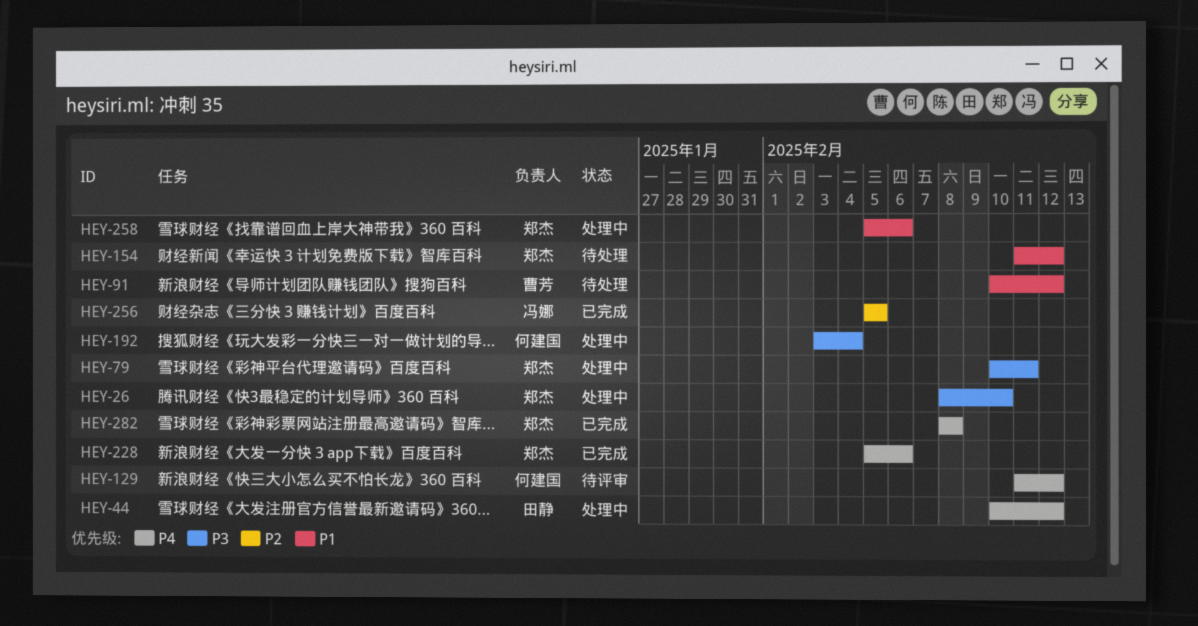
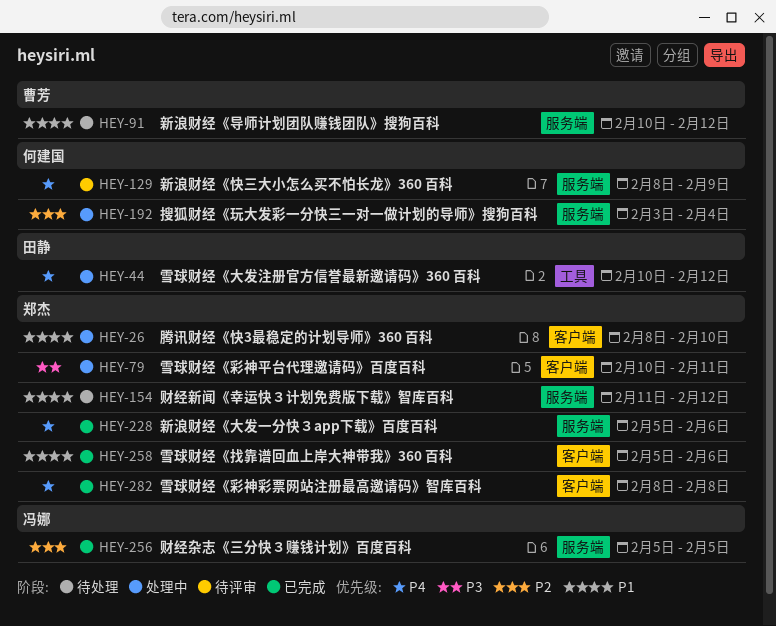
HEY-26, priority: P3 -> P1
HEY-129, start: Feb 11 -> Feb 8
HEY-129, due: Feb 12 -> Feb 9
HEY-192, priority: P3 -> P2
HEY-258, status: 处理中 -> 已完成

